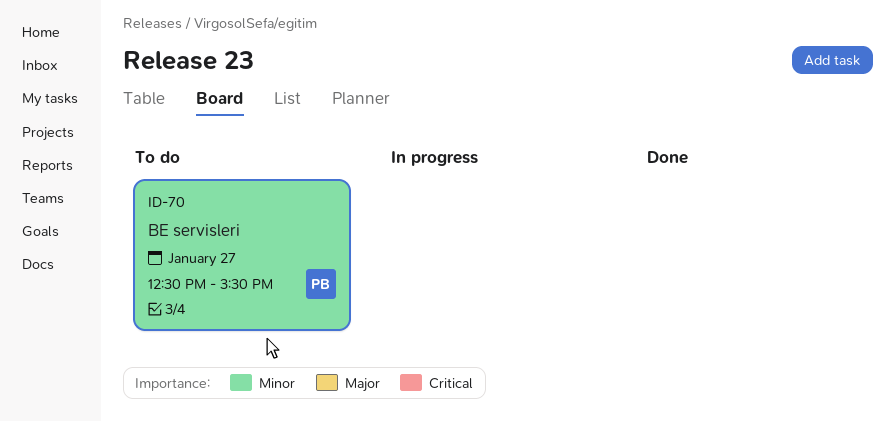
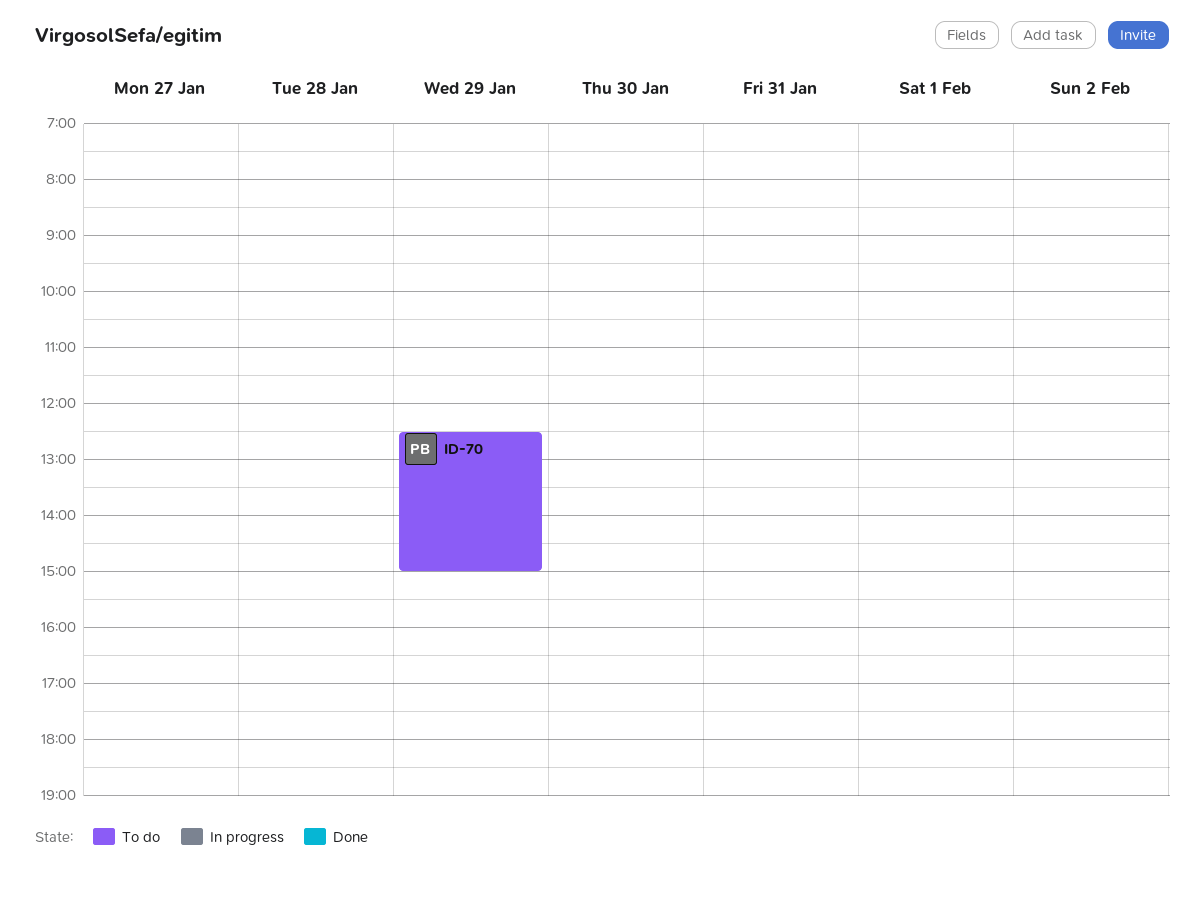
ID-70, day: Jan 27 -> Jan 29
ID-70, ends: 15:30 -> 15:00

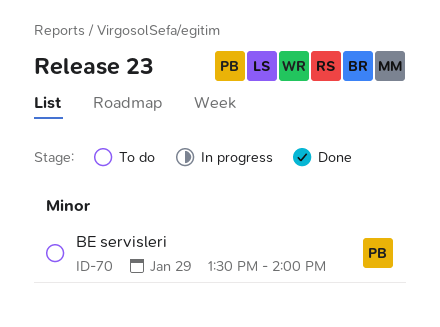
ID-70, begins: 12:30 -> 13:30
ID-70, ends: 15:00 -> 14:00

